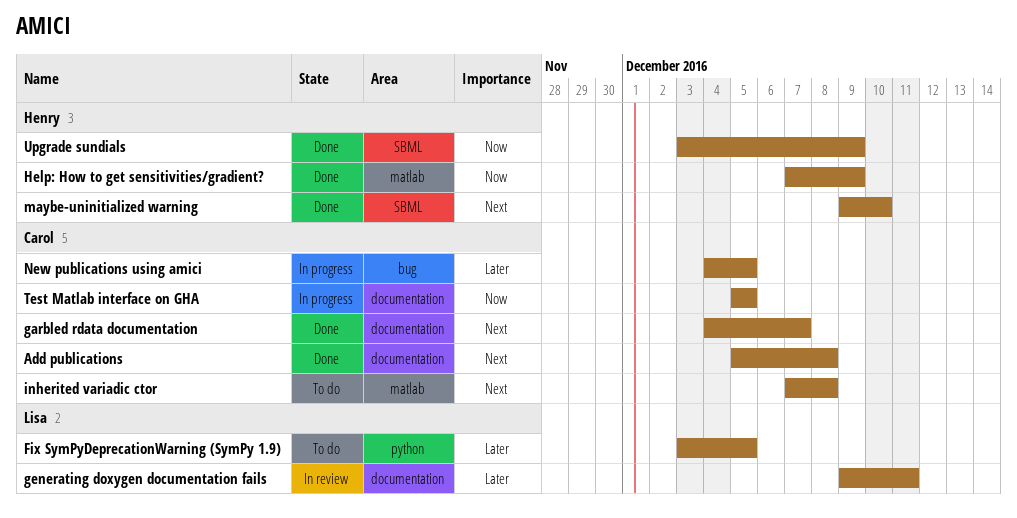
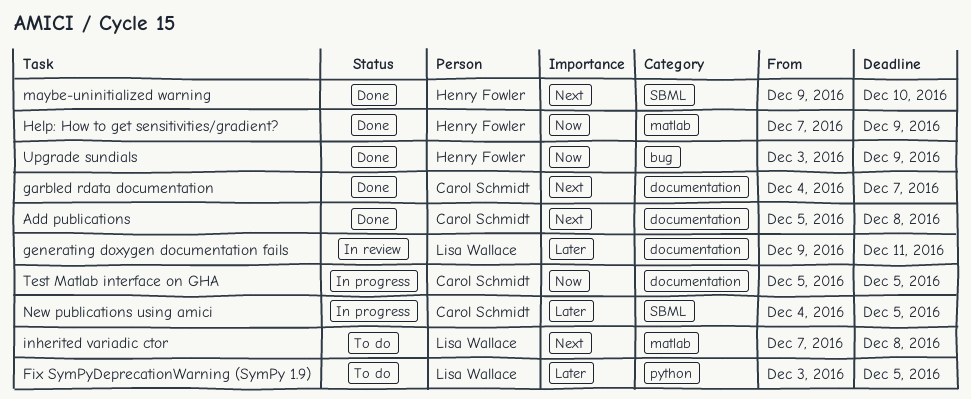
inherited variadic ctor, owner: Carol Schmidt -> Lisa Wallace
New publications using amici, label: bug -> SBML
Upgrade sundials, label: SBML -> bug

